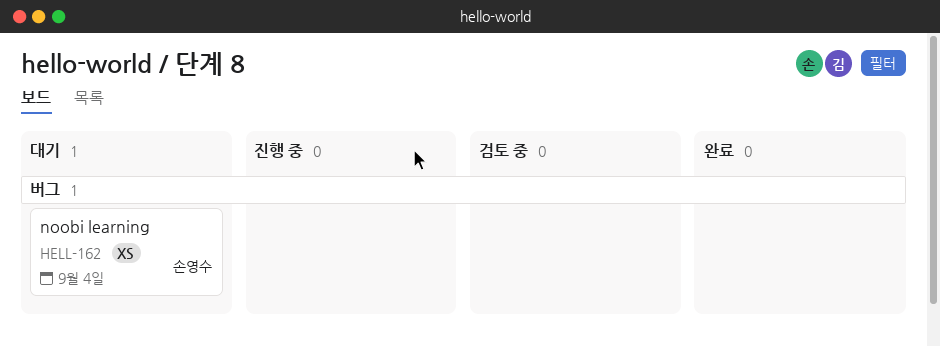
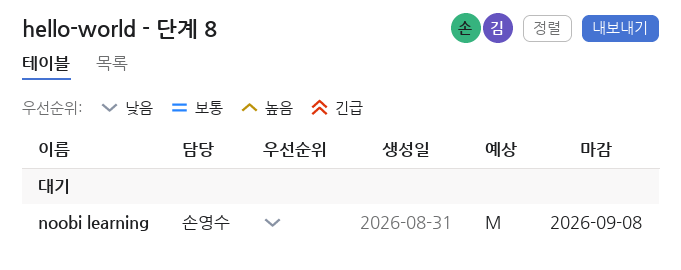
noobi learning, estimate: XS -> M
noobi learning, due: Sep 4 -> Sep 8

